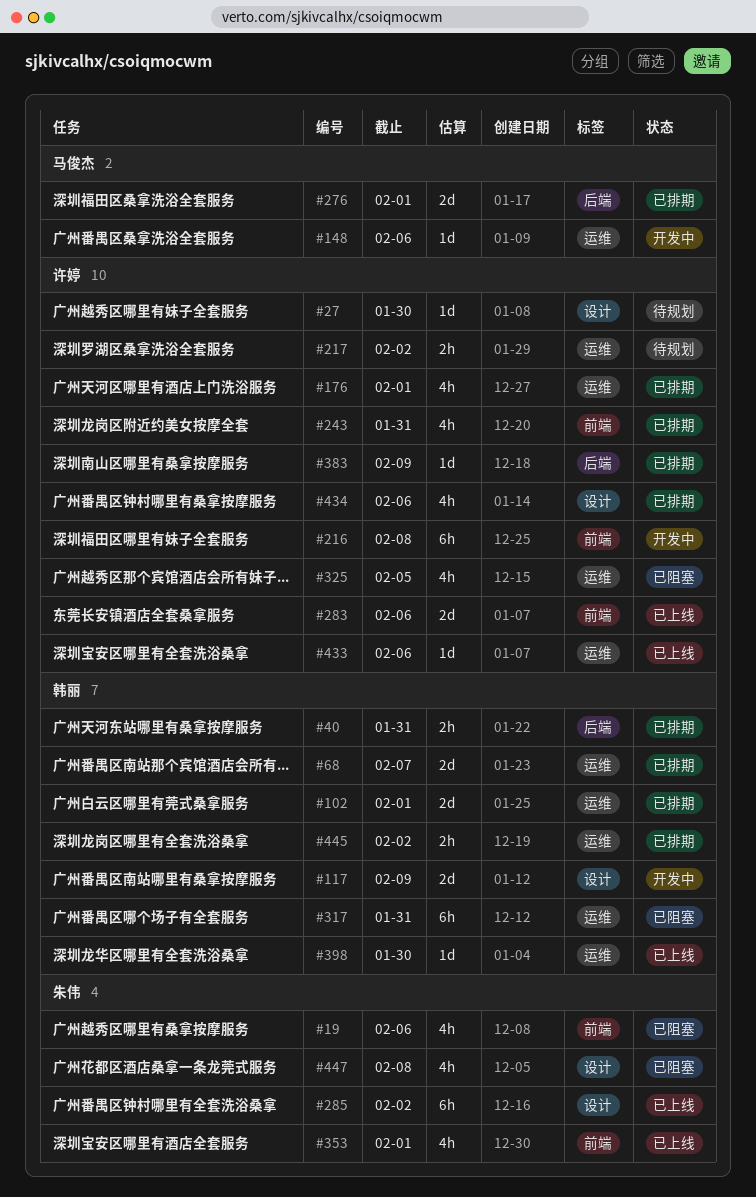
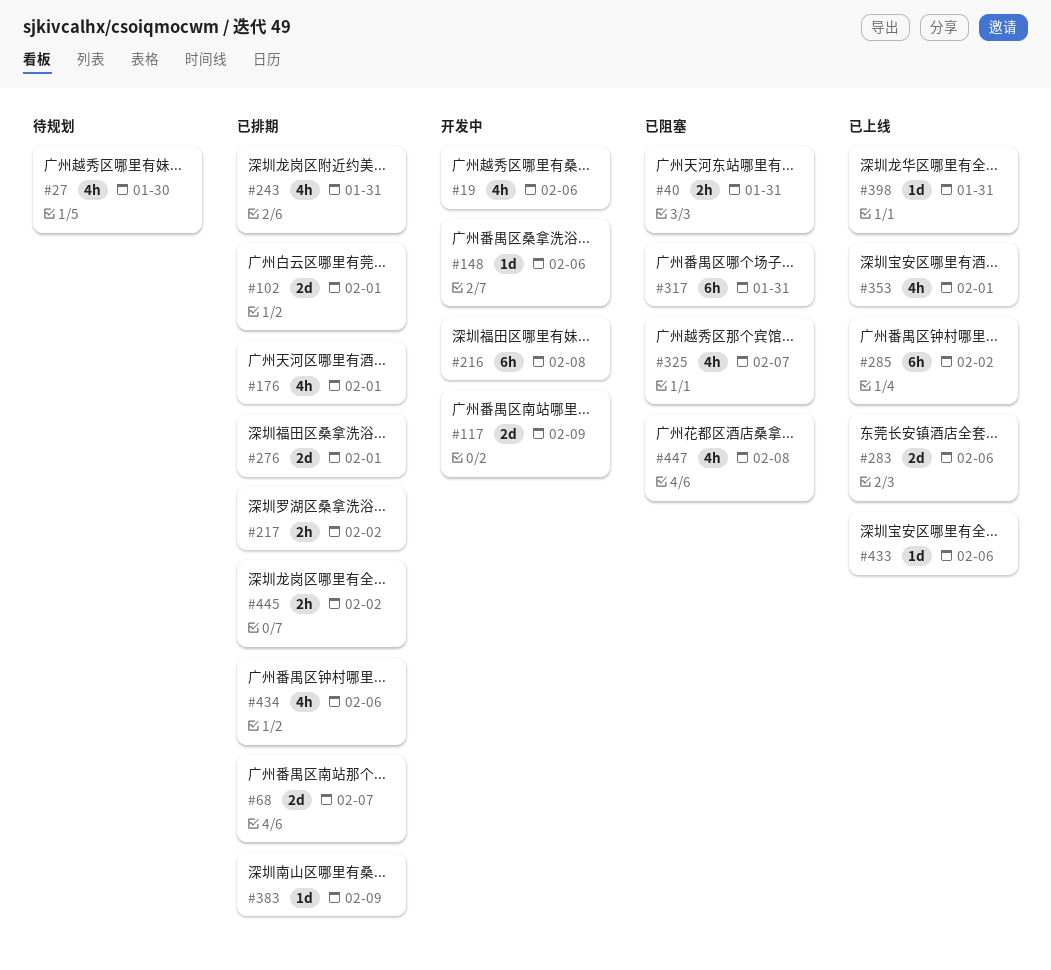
#19, status: 已阻塞 -> 开发中
#27, estimate: 1d -> 4h
#40, status: 已排期 -> 已阻塞
#217, status: 待规划 -> 已排期
#325, due: Feb 5 -> Feb 7
#398, due: Jan 30 -> Jan 31

